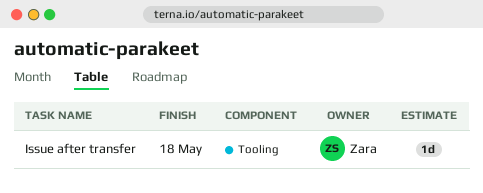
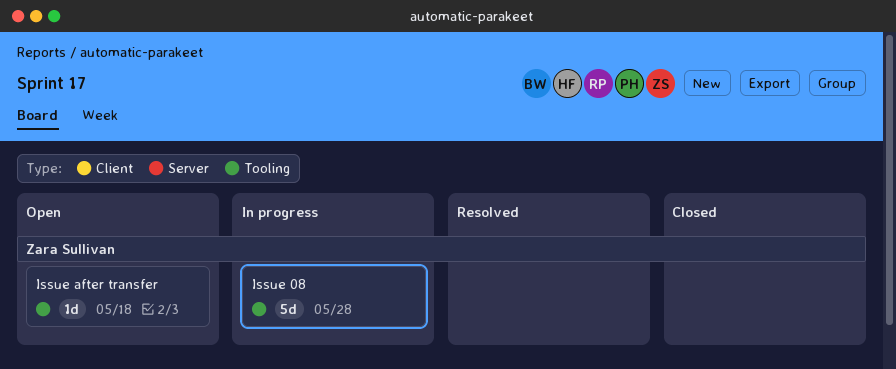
Issue 08: none -> present

